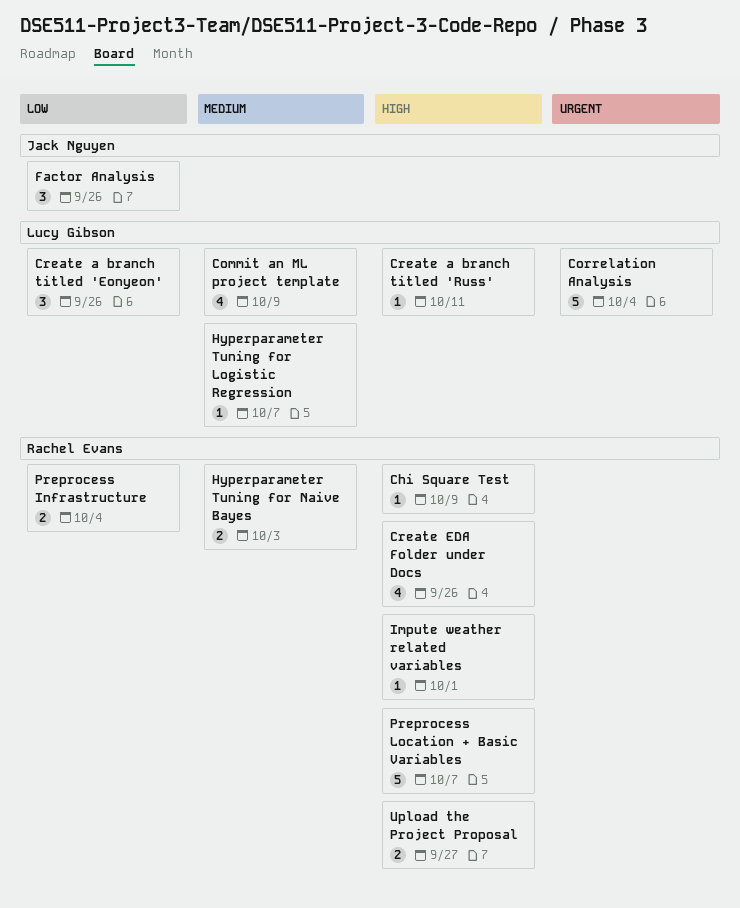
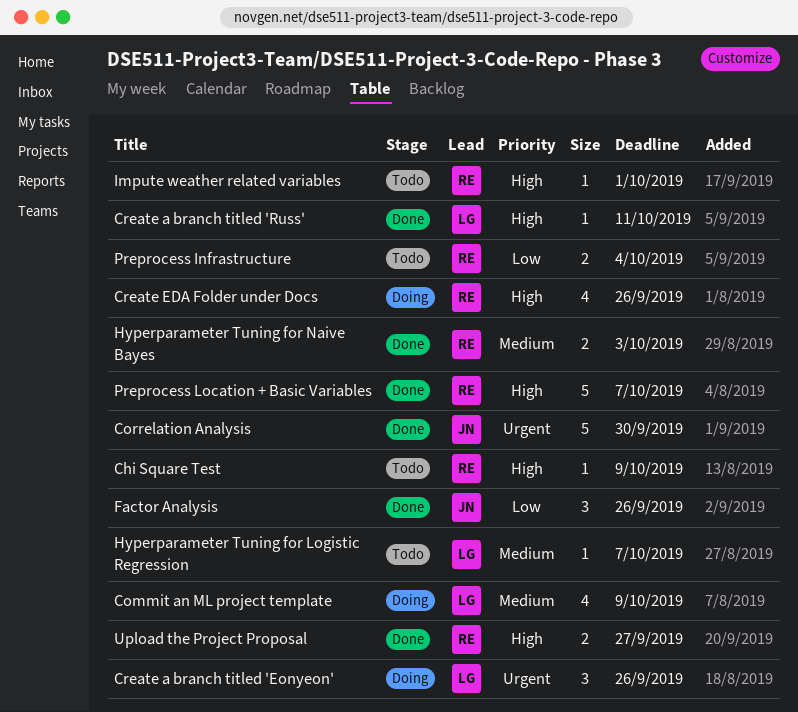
Correlation Analysis, owner: Lucy Gibson -> Jack Nguyen
Correlation Analysis, due: Oct 4 -> Sep 30
Create a branch titled 'Eonyeon', priority: Low -> Urgent

